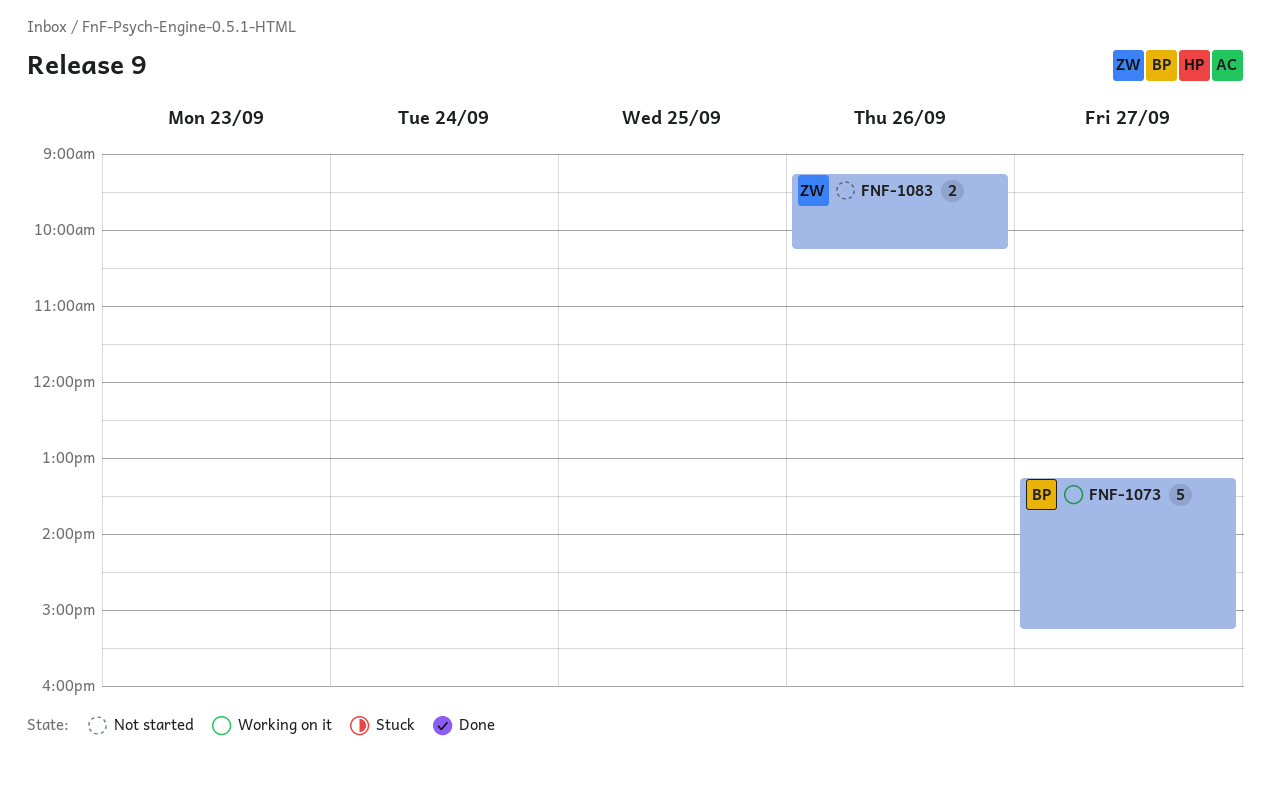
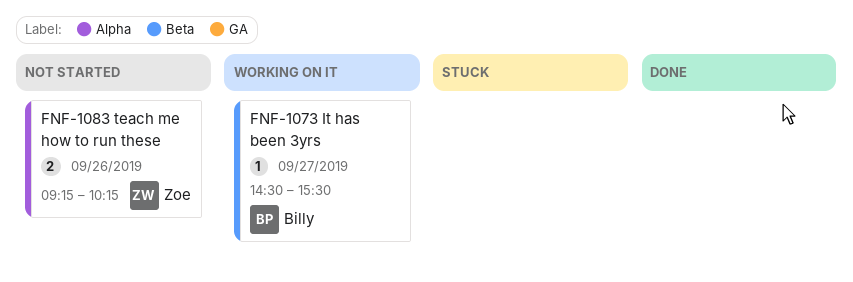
FNF-1073, estimate: 5 -> 1
FNF-1073, begins: 13:15 -> 14:30
FNF-1073, ends: 15:15 -> 15:30

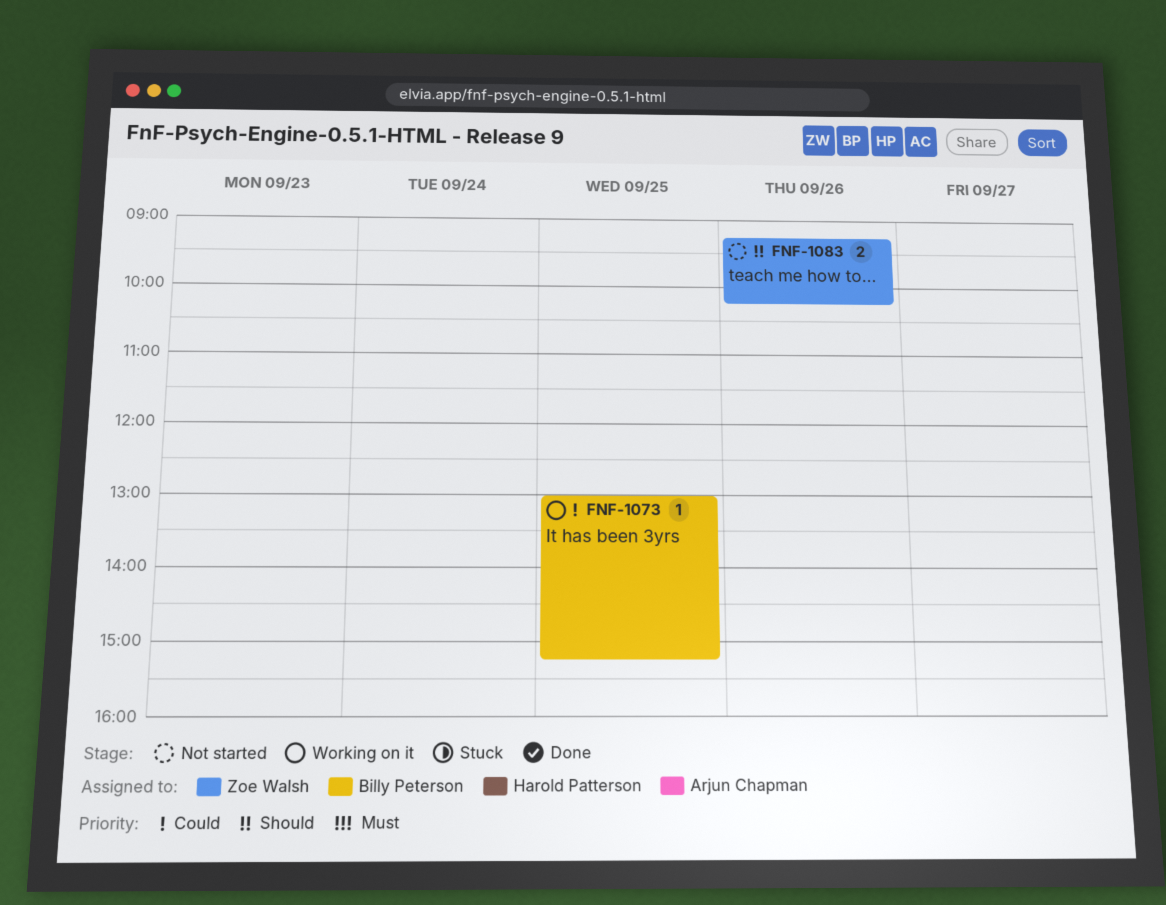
FNF-1073, day: Sep 27 -> Sep 25
FNF-1073, begins: 14:30 -> 13:00
FNF-1073, ends: 15:30 -> 15:15

